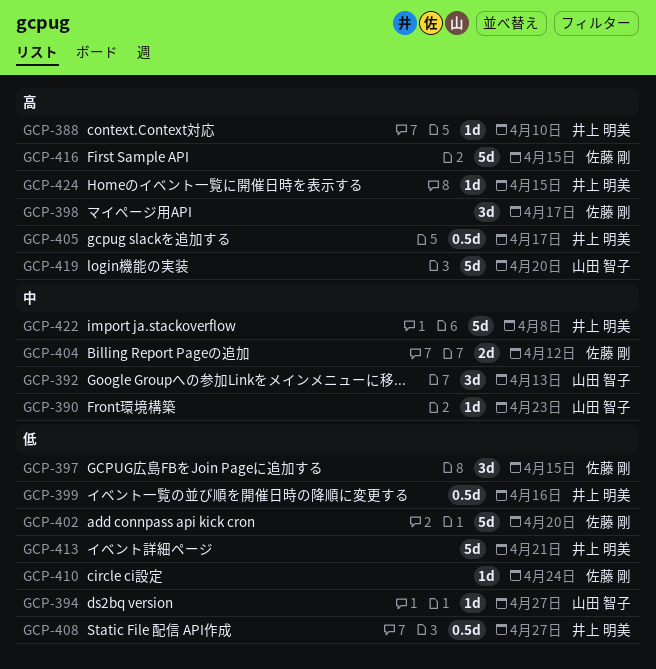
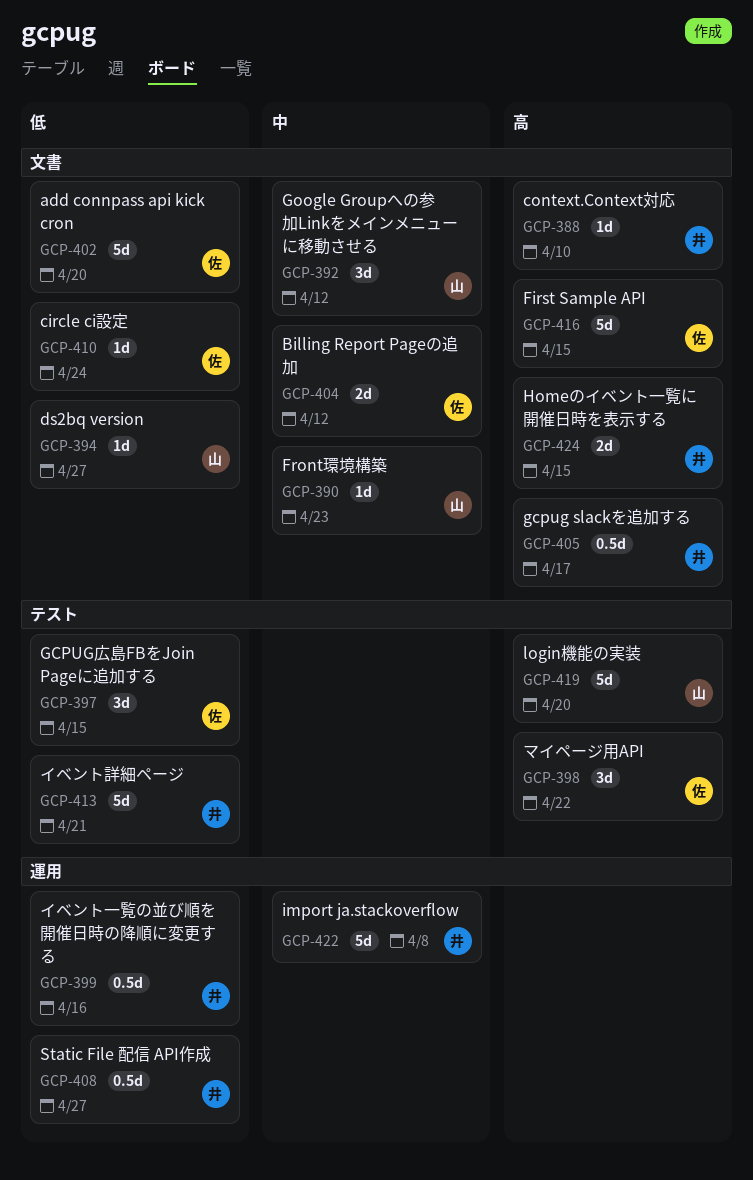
GCP-392, due: Apr 13 -> Apr 12
GCP-398, due: Apr 17 -> Apr 22
GCP-424, estimate: 1d -> 2d

